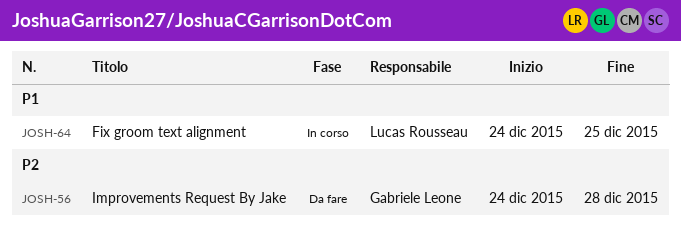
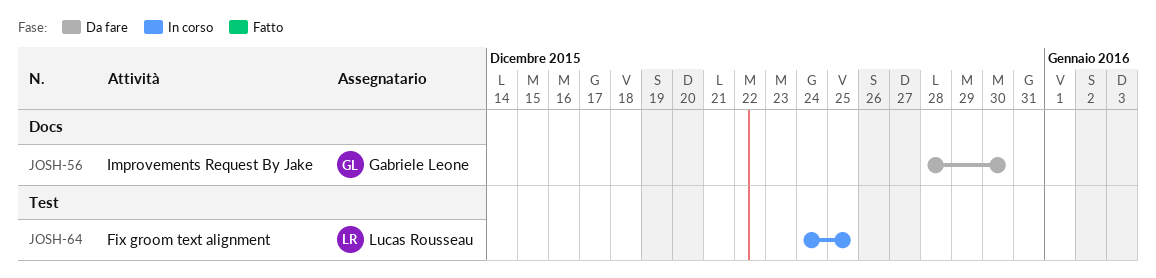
JOSH-56, start: Dec 24 -> Dec 28
JOSH-56, due: Dec 28 -> Dec 30

